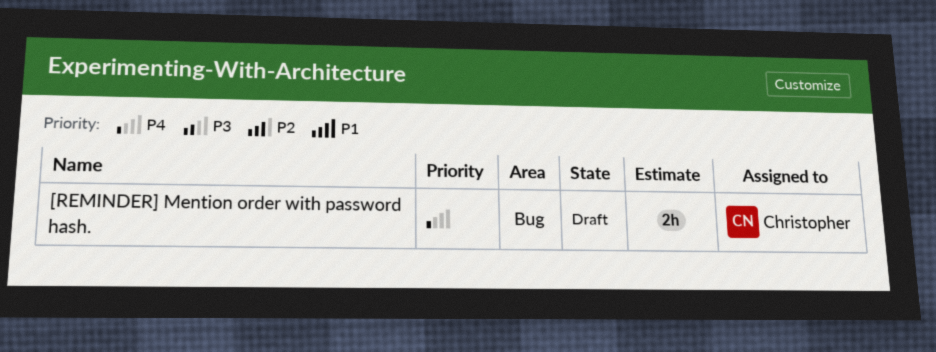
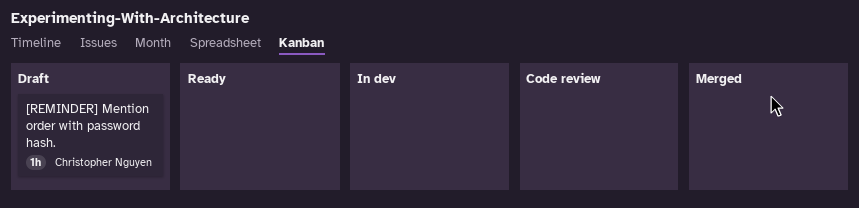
[REMINDER] Mention order with password hash., estimate: 2h -> 1h

